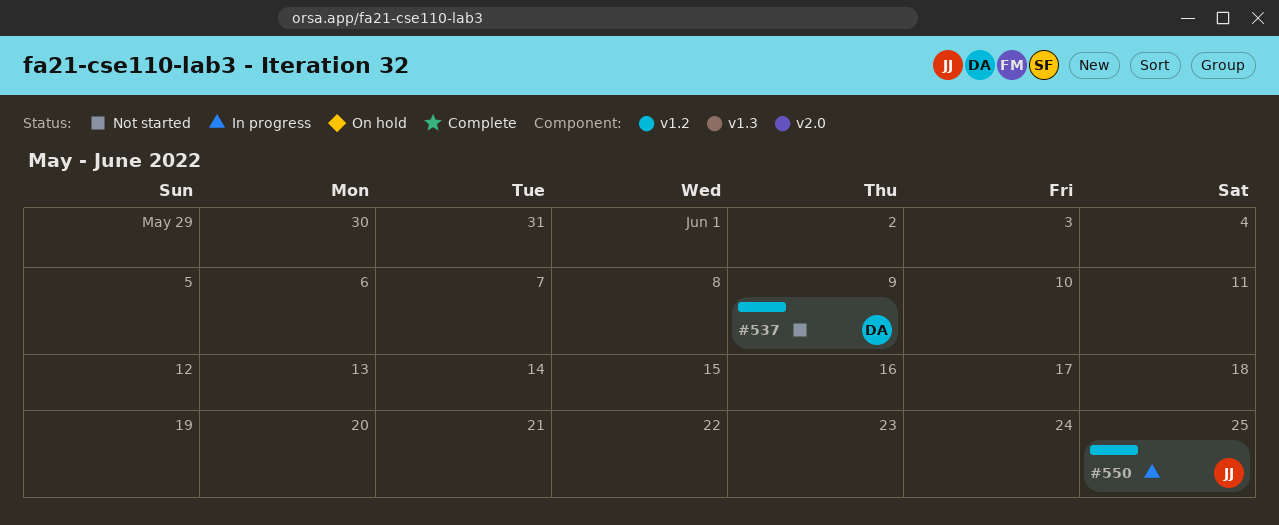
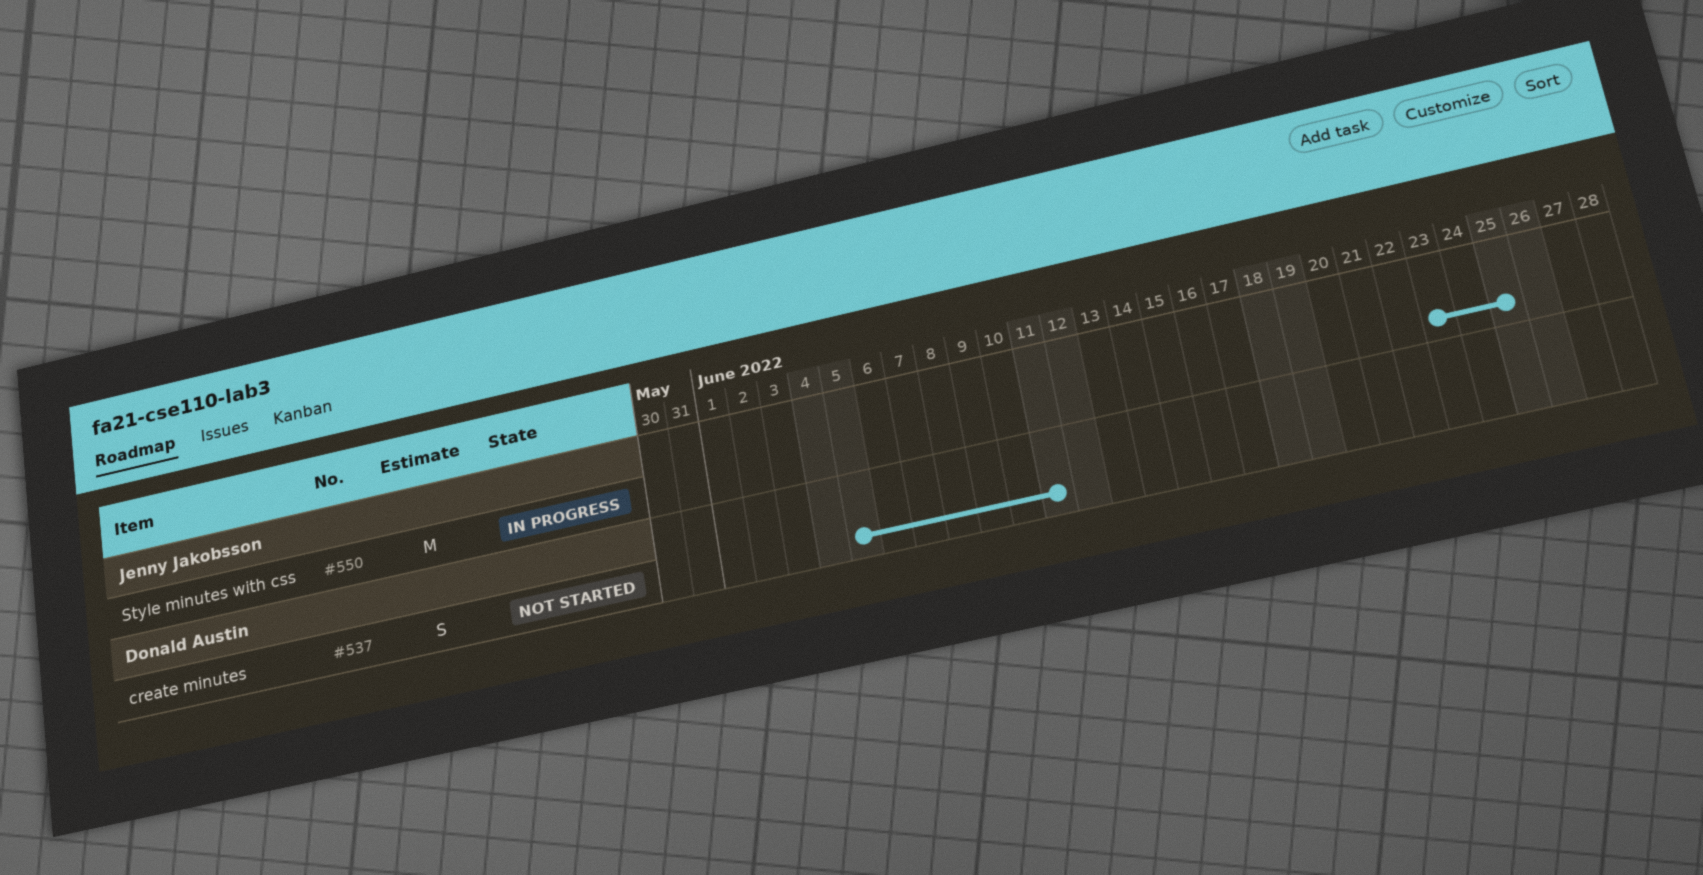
#537, due: Jun 9 -> Jun 11

